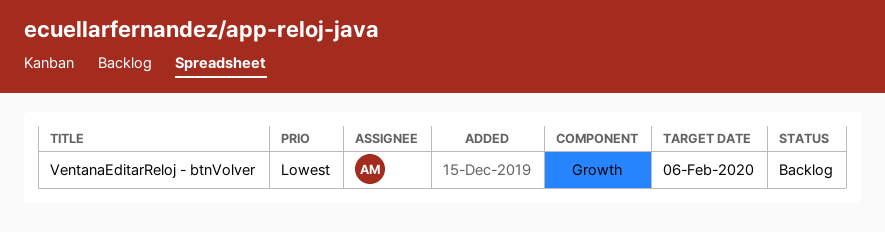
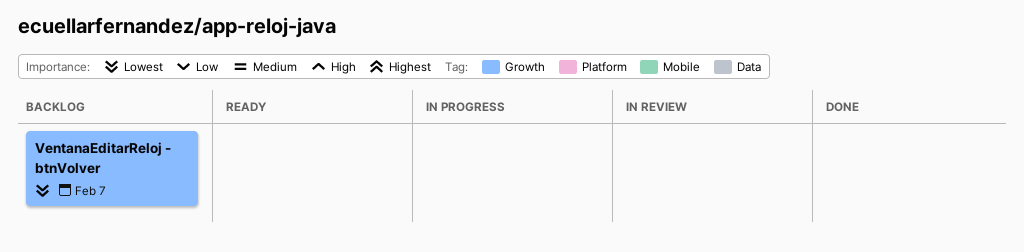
VentanaEditarReloj - btnVolver, due: Feb 6 -> Feb 7

